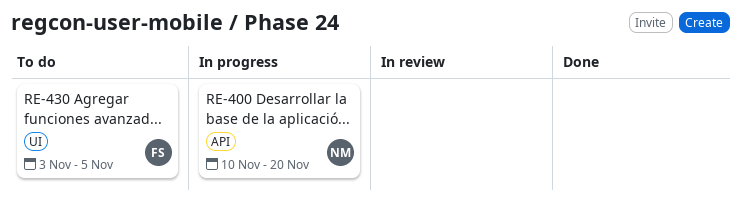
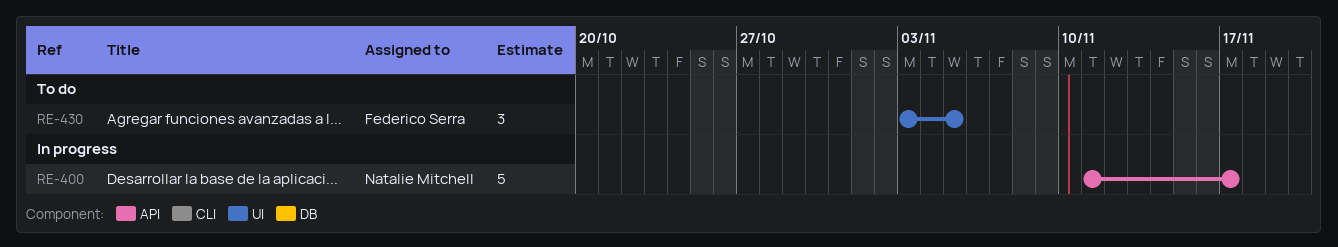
RE-400, start: Nov 10 -> Nov 11
RE-400, due: Nov 20 -> Nov 17

